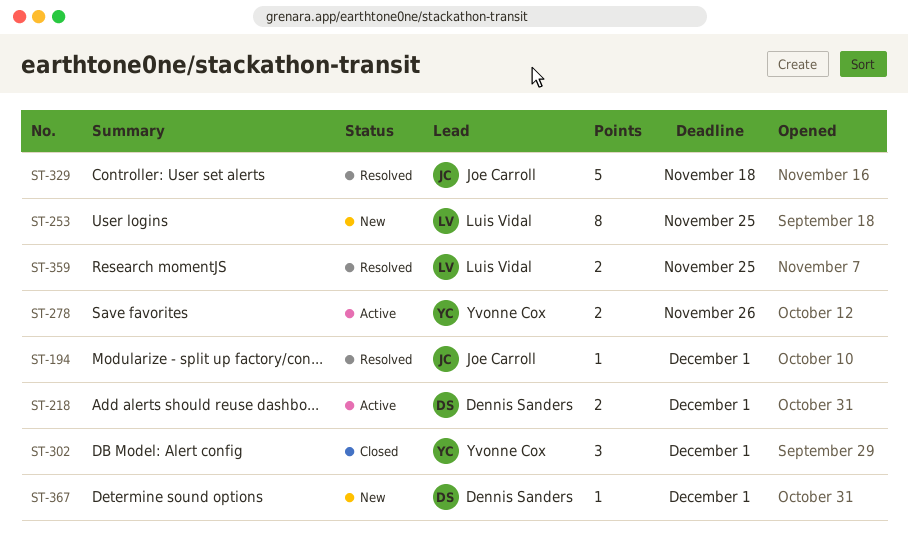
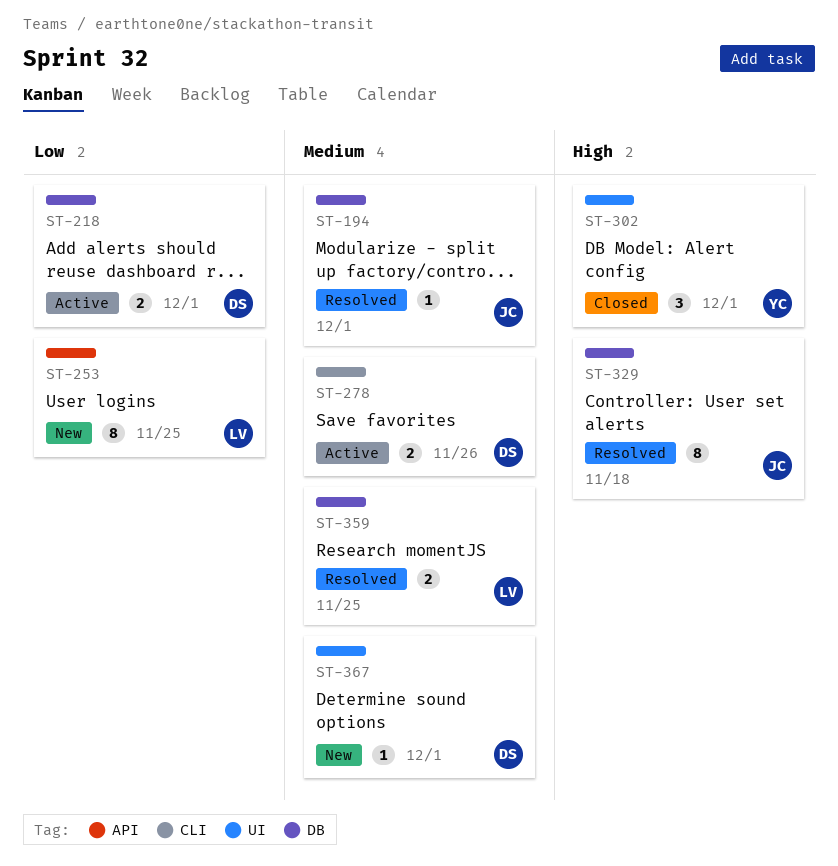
ST-278, owner: Yvonne Cox -> Dennis Sanders
ST-329, estimate: 5 -> 8

